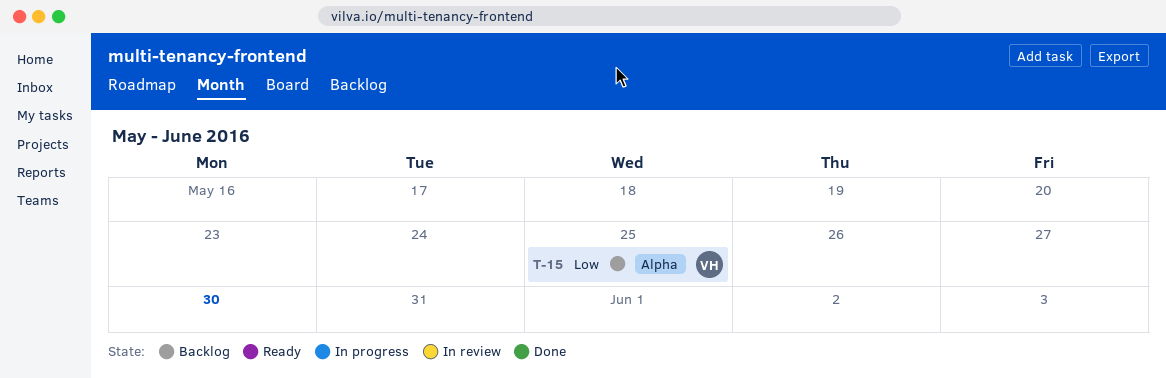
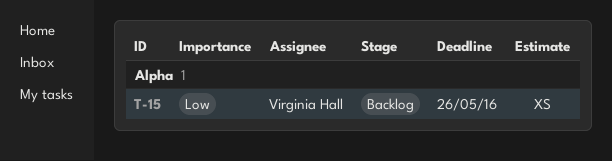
T-15, due: May 25 -> May 26

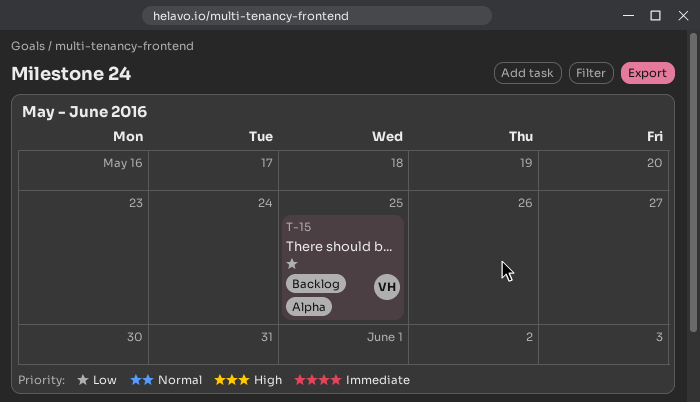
T-15, due: May 26 -> May 25

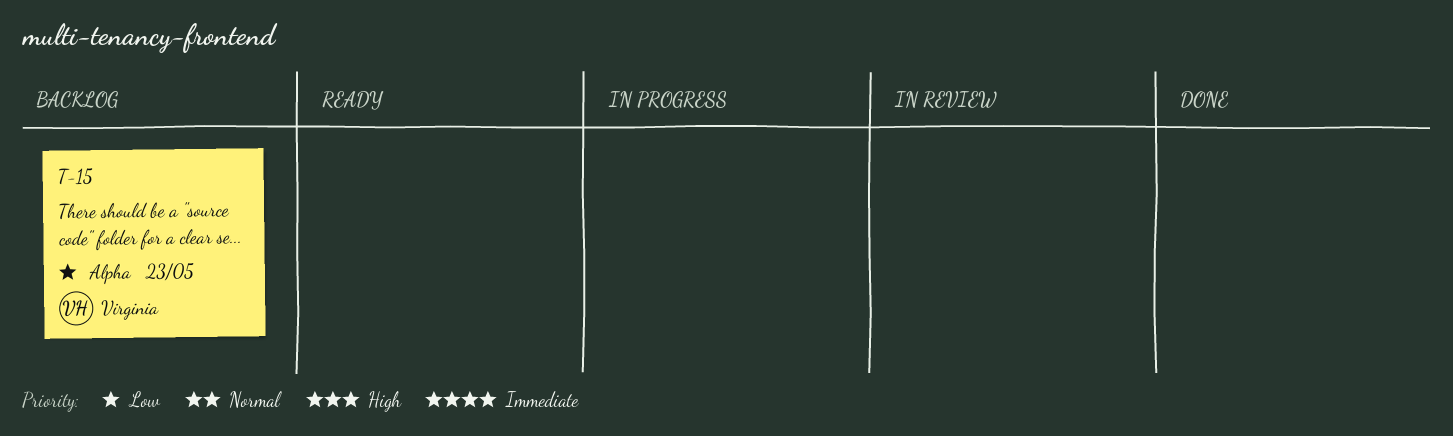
T-15, due: May 25 -> May 23

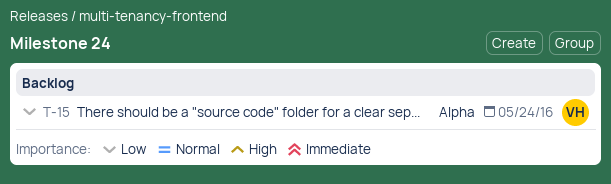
T-15, due: May 23 -> May 24

